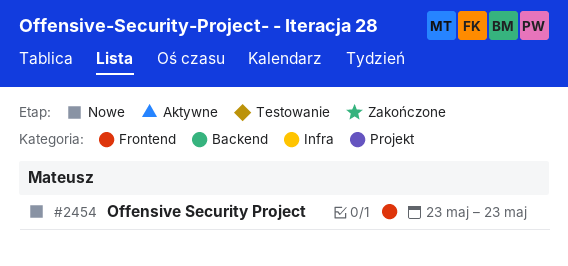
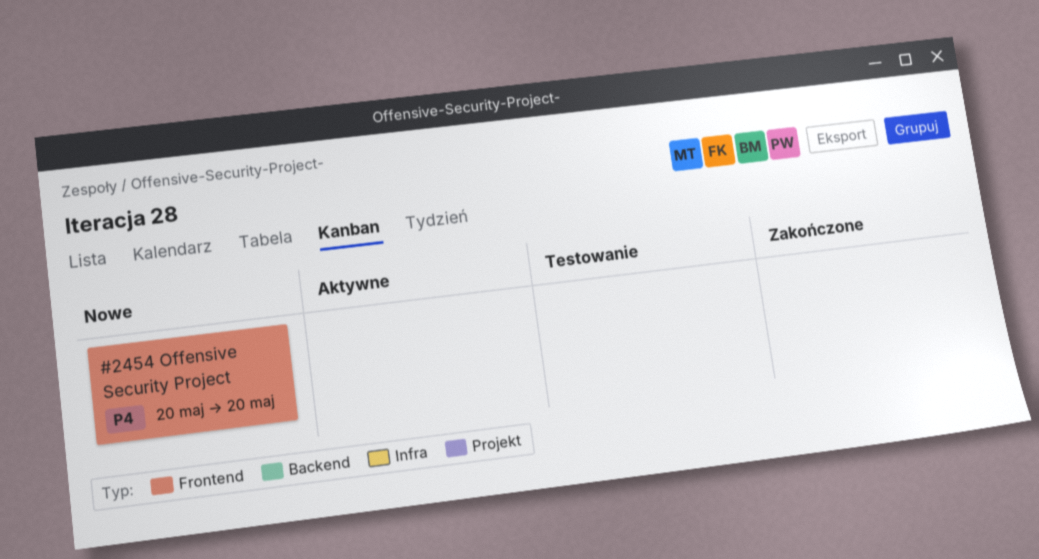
#2454, start: May 23 -> May 20
#2454, due: May 23 -> May 20

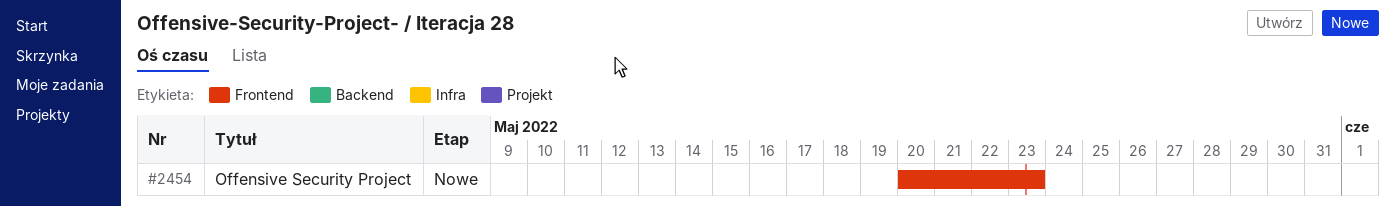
#2454, due: May 20 -> May 23

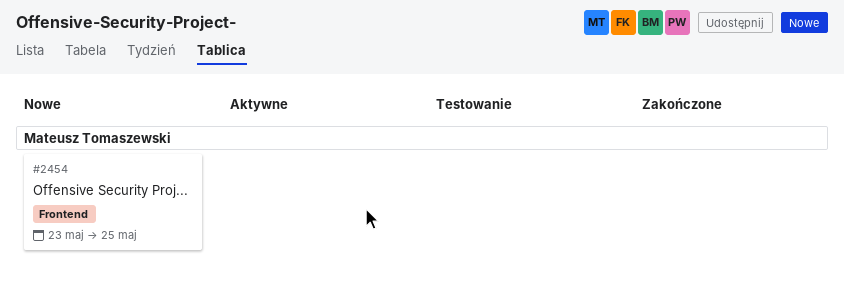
#2454, start: May 20 -> May 23
#2454, due: May 23 -> May 25

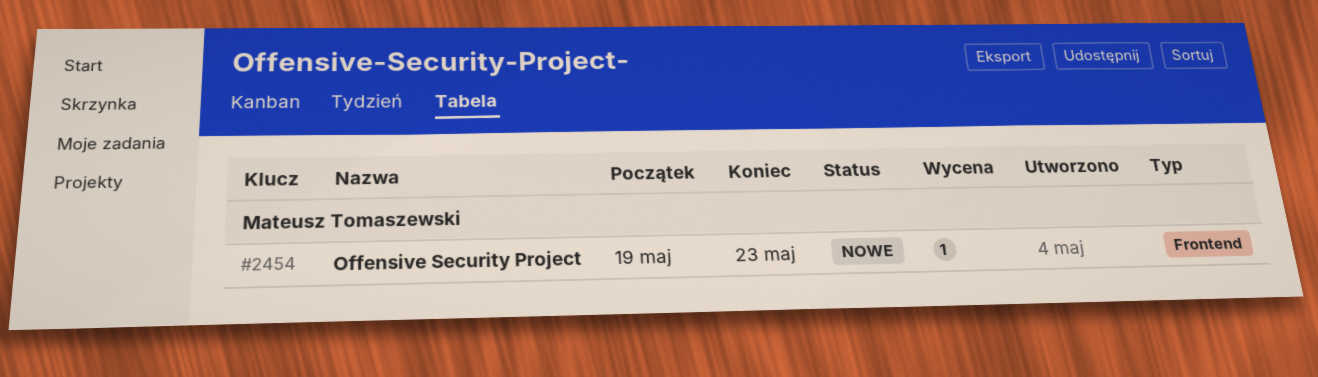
#2454, start: May 23 -> May 19
#2454, due: May 25 -> May 23

